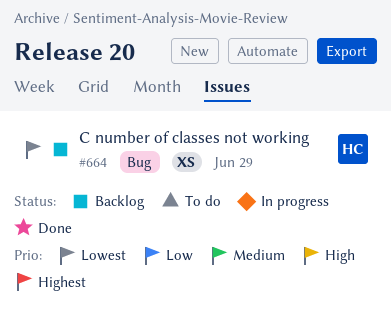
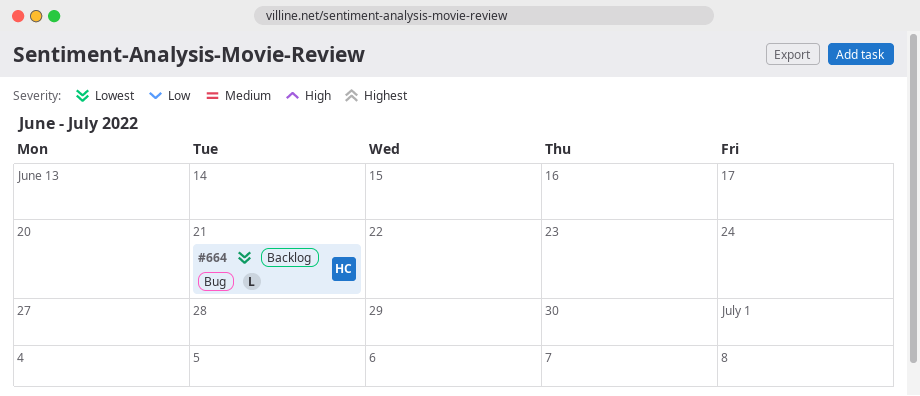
#664, estimate: XS -> L
#664, due: Jun 29 -> Jun 21

